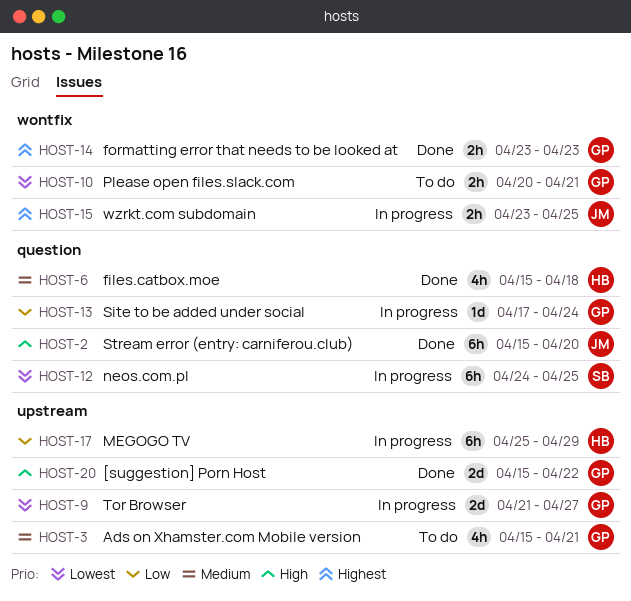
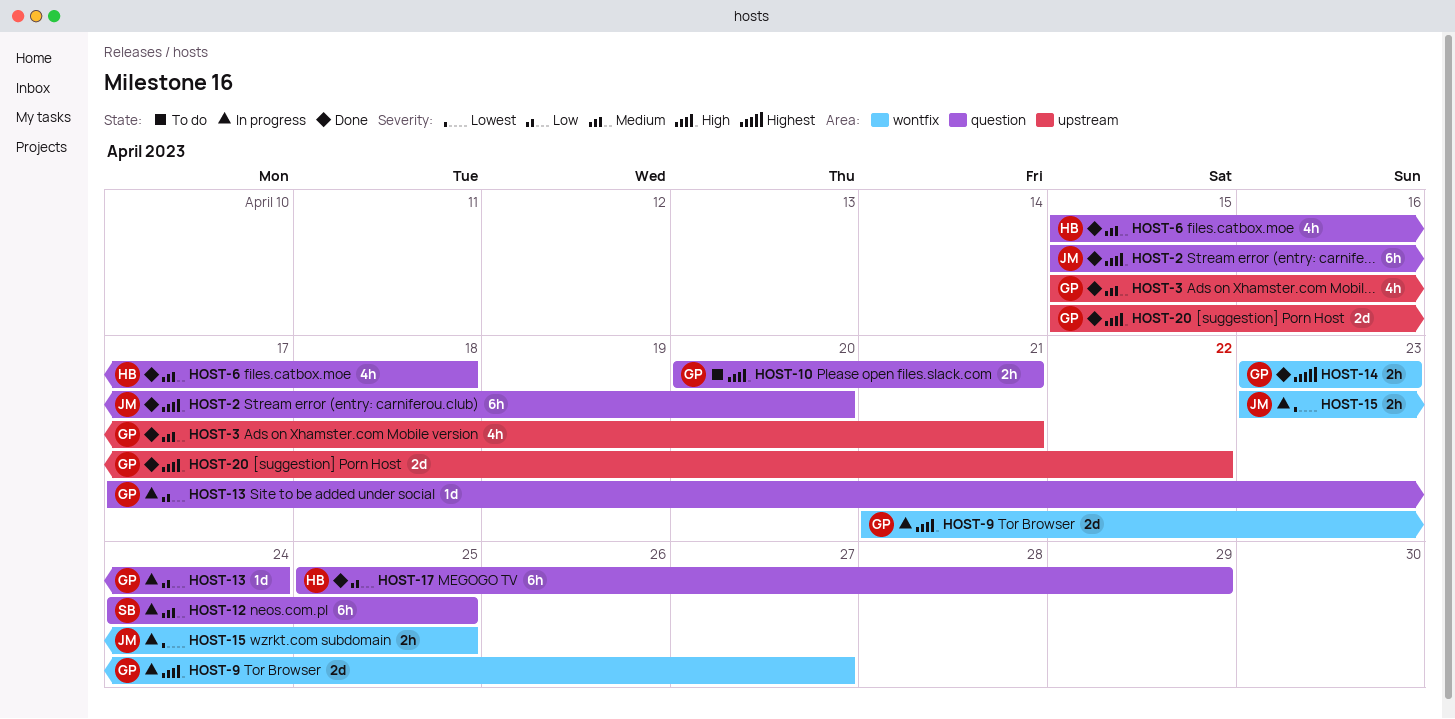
HOST-3, status: To do -> Done
HOST-9, priority: Lowest -> High
HOST-9, label: upstream -> wontfix
HOST-10, priority: Lowest -> High
HOST-10, label: wontfix -> question
HOST-12, priority: Lowest -> Medium
HOST-15, priority: Highest -> Lowest
HOST-17, status: In progress -> Done
HOST-17, label: upstream -> question

